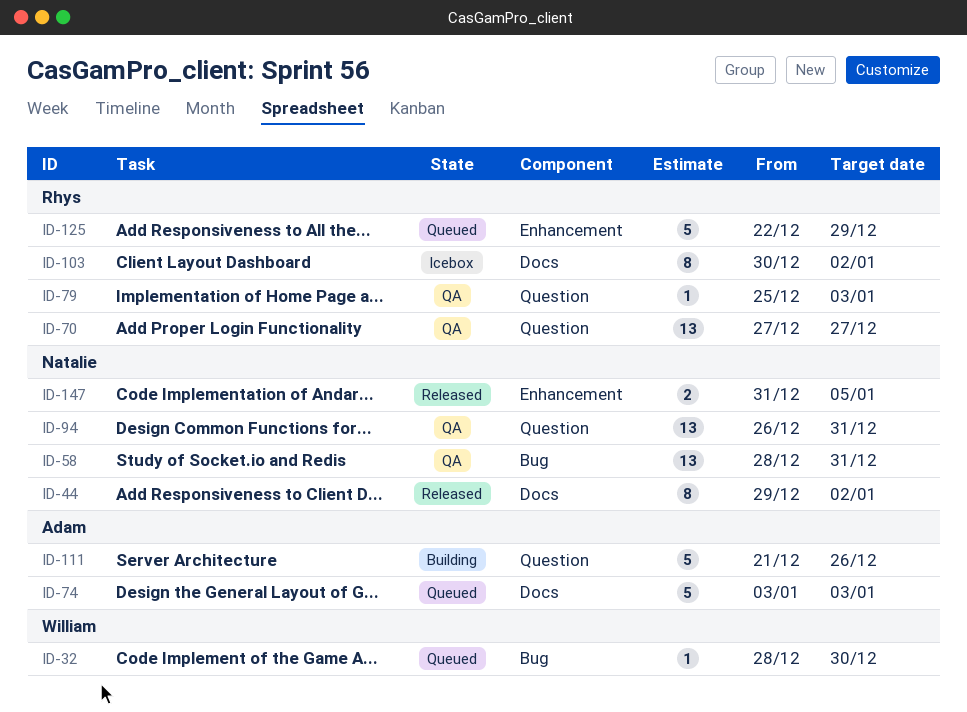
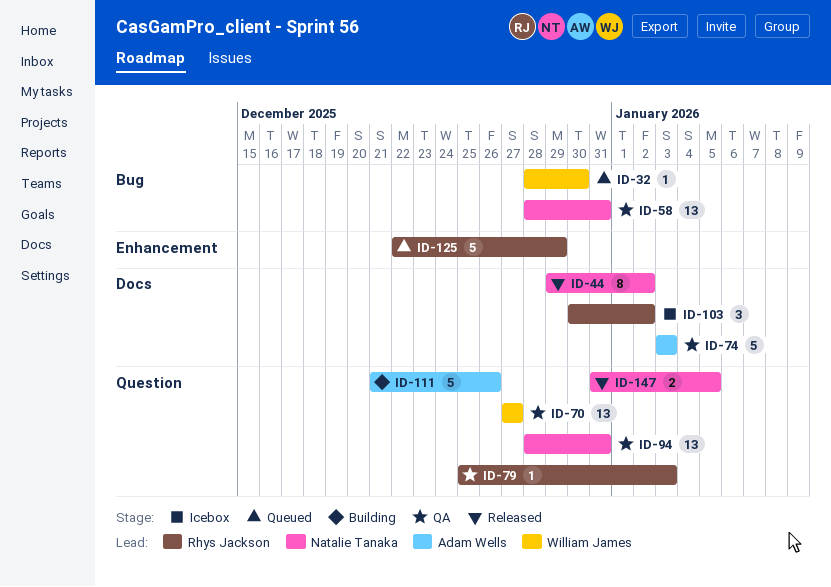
ID-70, owner: Rhys Jackson -> William James
ID-74, status: Queued -> QA
ID-94, start: Dec 26 -> Dec 28
ID-103, estimate: 8 -> 3
ID-147, label: Enhancement -> Question

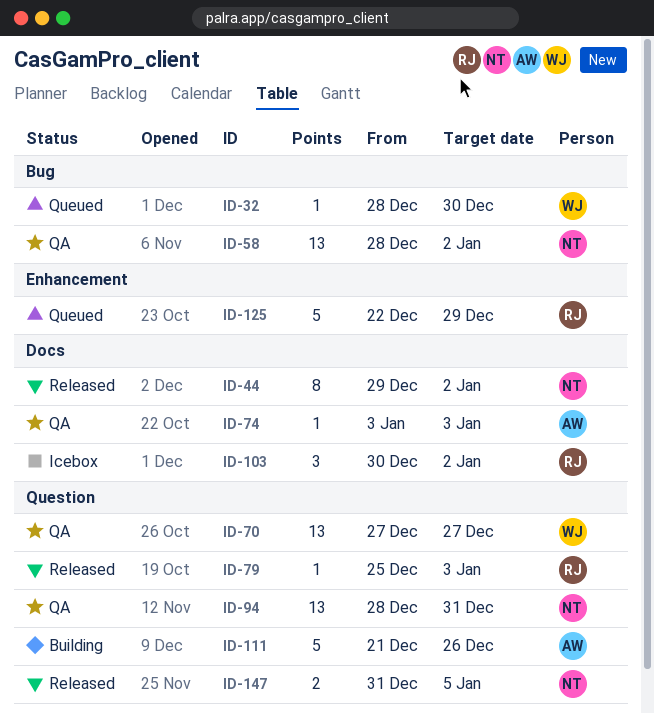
ID-58, due: Dec 31 -> Jan 2
ID-74, estimate: 5 -> 1
ID-79, status: QA -> Released

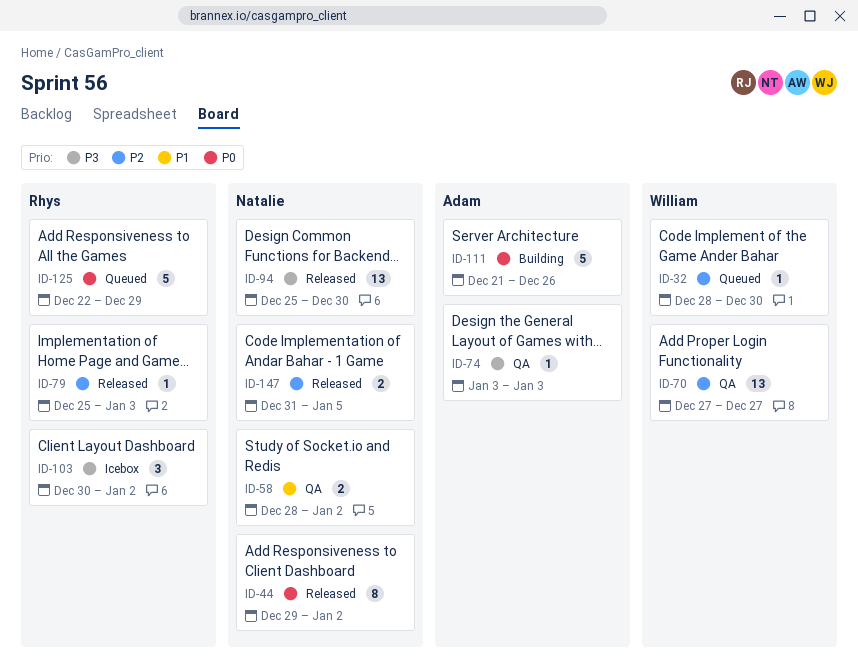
ID-58, estimate: 13 -> 2
ID-94, status: QA -> Released
ID-94, start: Dec 28 -> Dec 25
ID-94, due: Dec 31 -> Dec 30

